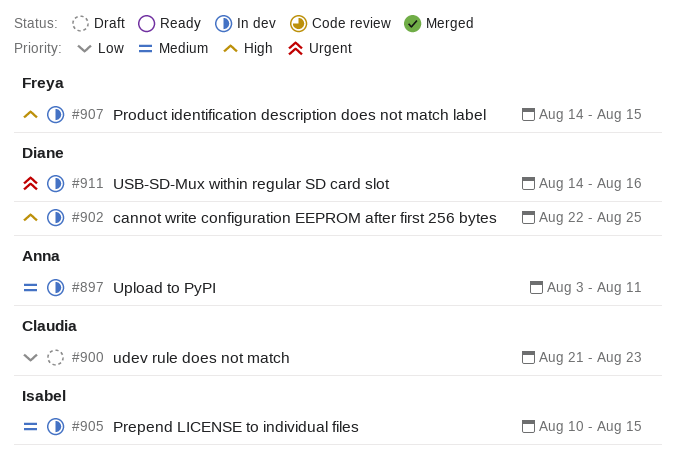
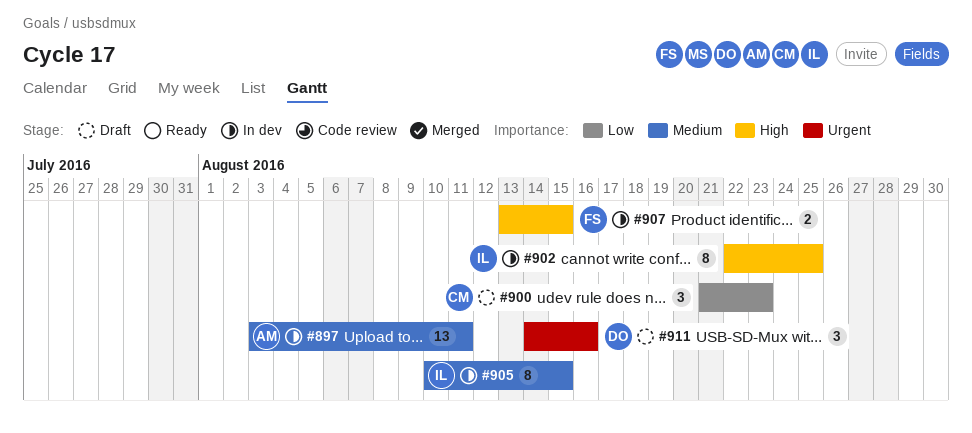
#902, owner: Diane -> Isabel
#907, start: Aug 14 -> Aug 13
#911, status: In dev -> Draft

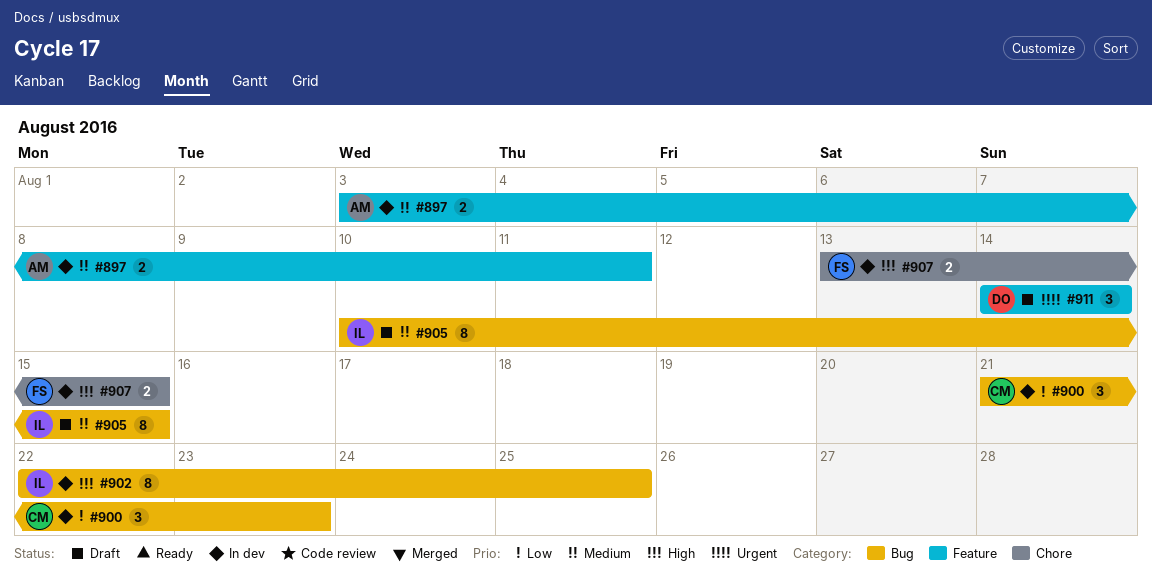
#897, estimate: 13 -> 2
#900, status: Draft -> In dev
#905, status: In dev -> Draft
#911, due: Aug 16 -> Aug 14

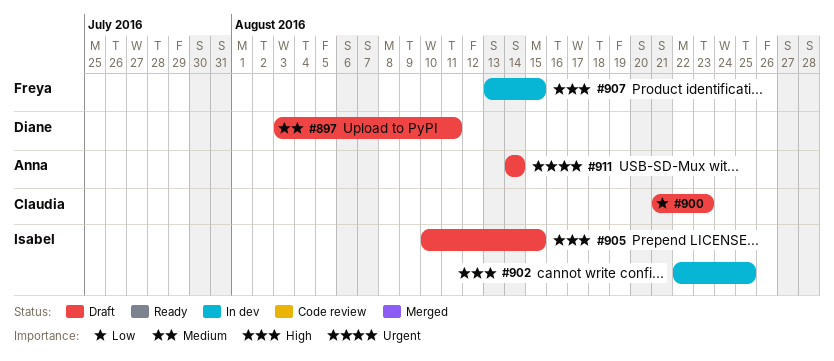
#897, status: In dev -> Draft
#897, owner: Anna -> Diane
#900, status: In dev -> Draft
#905, priority: Medium -> High
#911, owner: Diane -> Anna

